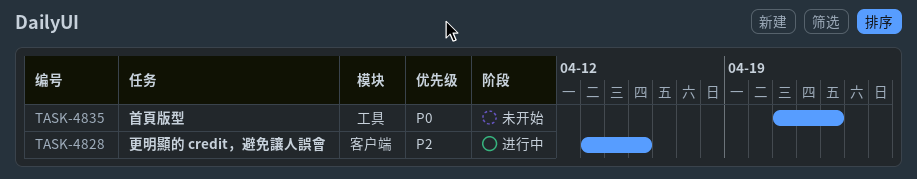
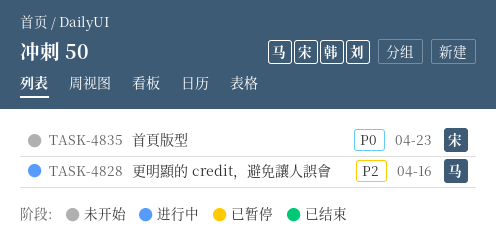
TASK-4828, due: Apr 15 -> Apr 16

